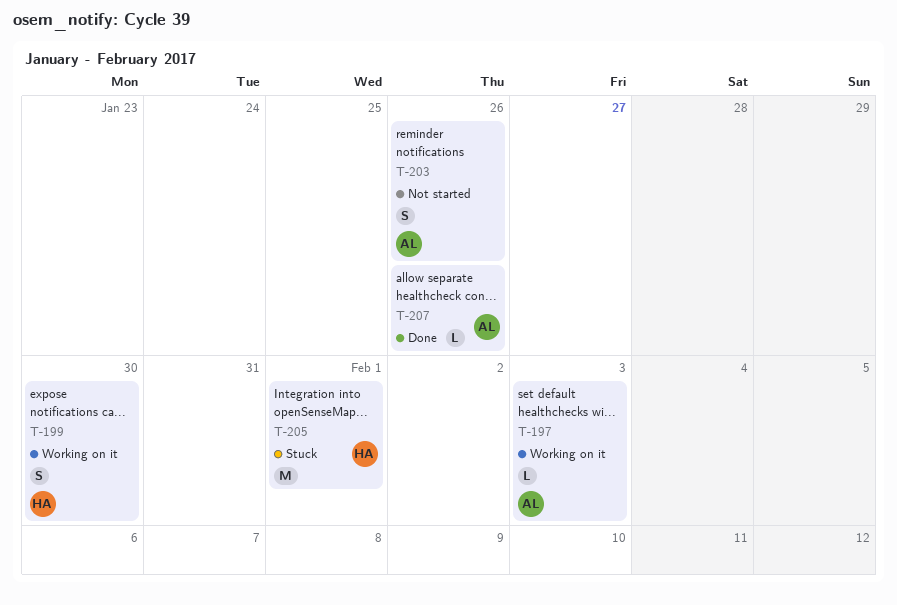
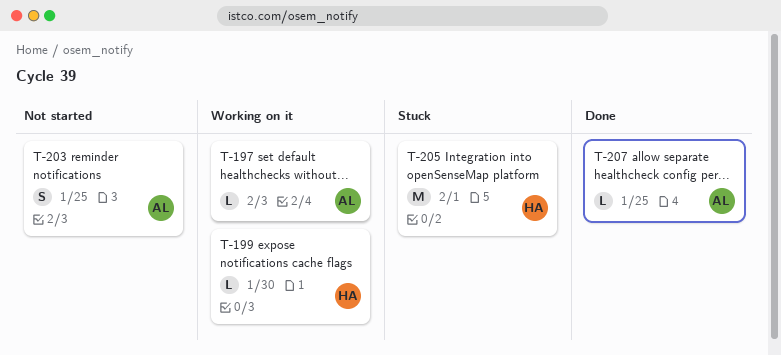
T-199, estimate: S -> L
T-203, due: Jan 26 -> Jan 25
T-207, due: Jan 26 -> Jan 25

